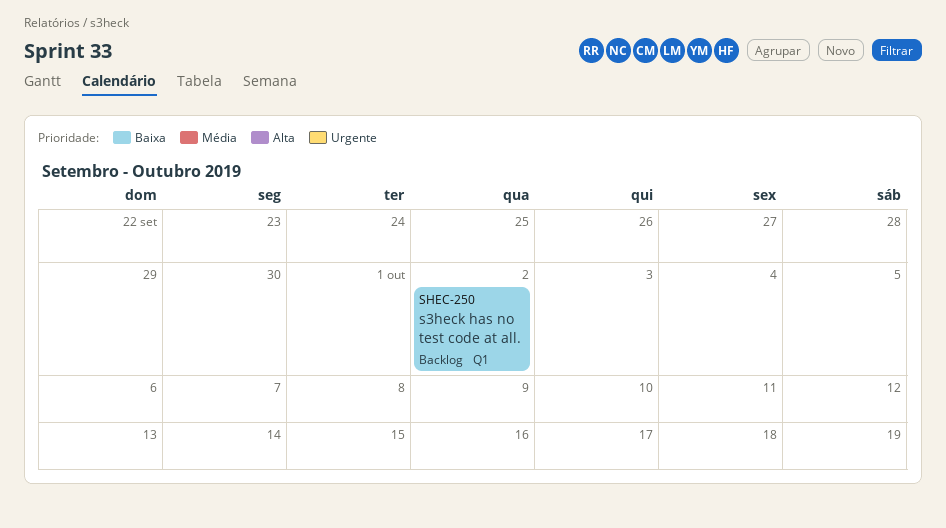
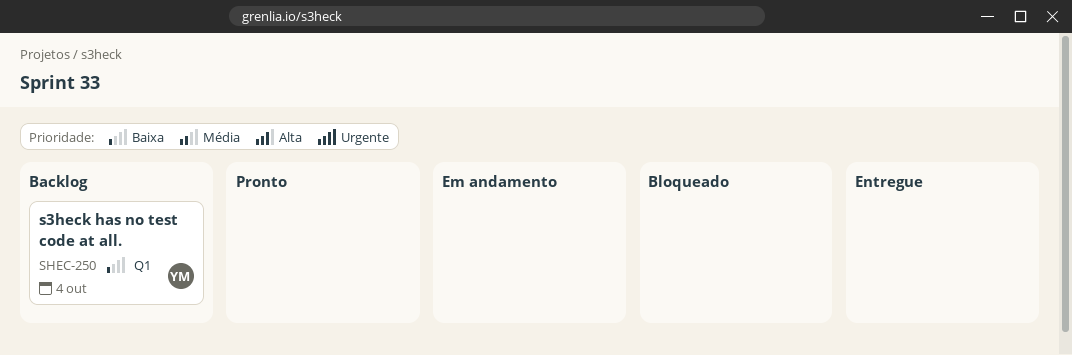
SHEC-250, due: Oct 2 -> Oct 4

